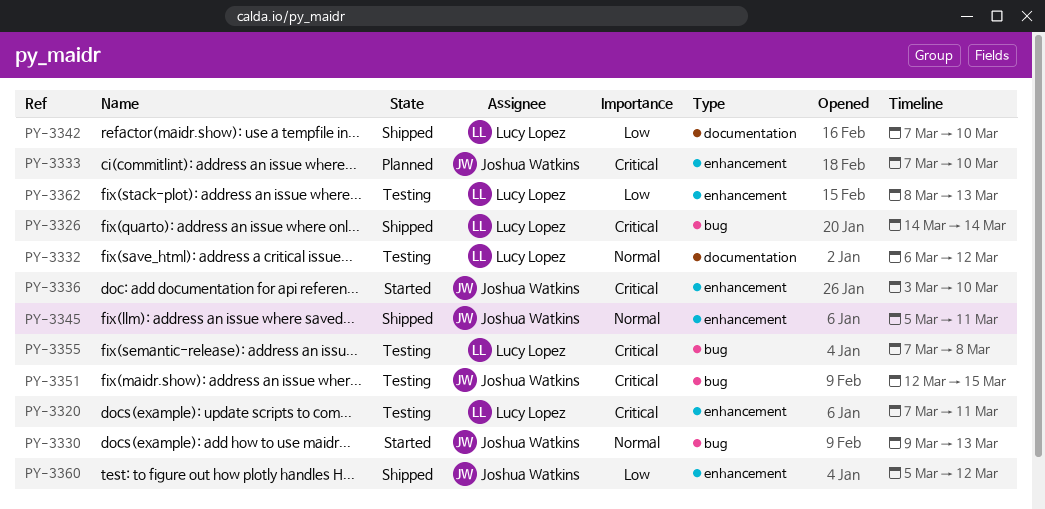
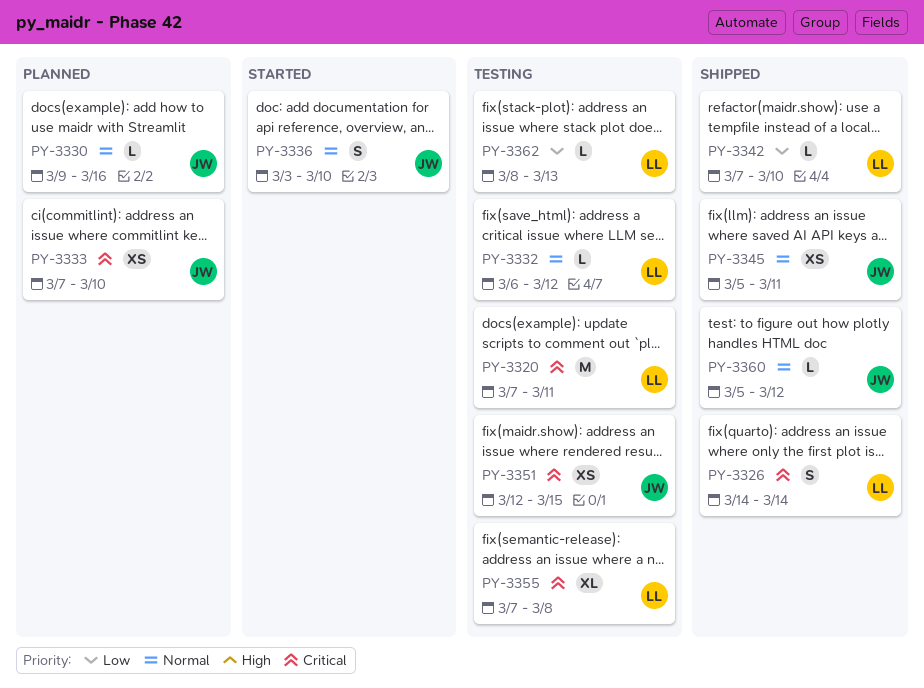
PY-3330, status: Started -> Planned
PY-3330, due: Mar 13 -> Mar 16
PY-3336, priority: Critical -> Normal
PY-3360, priority: Low -> Normal

